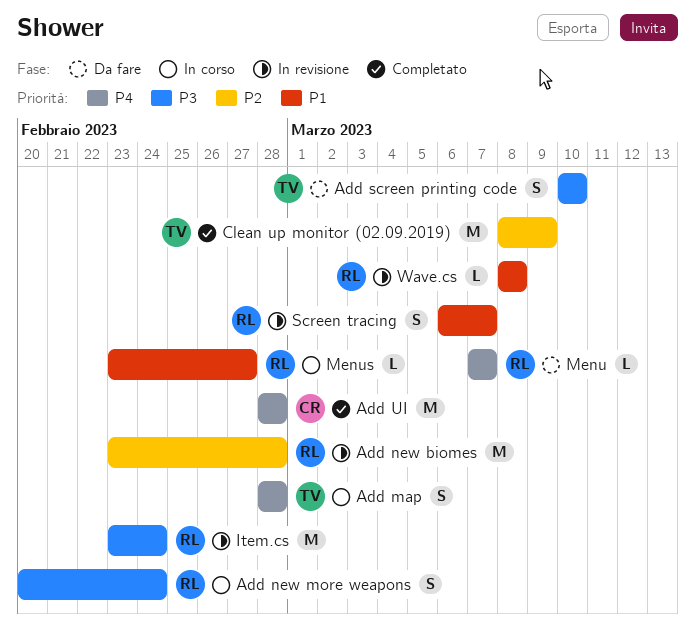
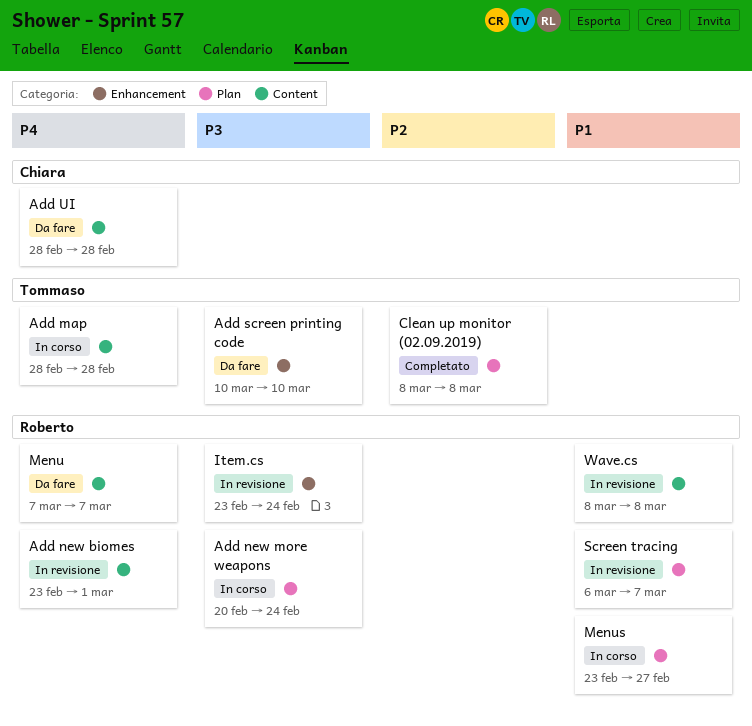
Add new biomes, priority: P2 -> P4
Add new biomes, due: Feb 28 -> Mar 1
Add UI, status: Completato -> Da fare
Clean up monitor (02.09.2019), due: Mar 9 -> Mar 8

